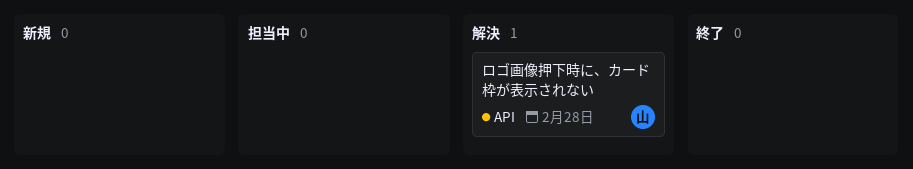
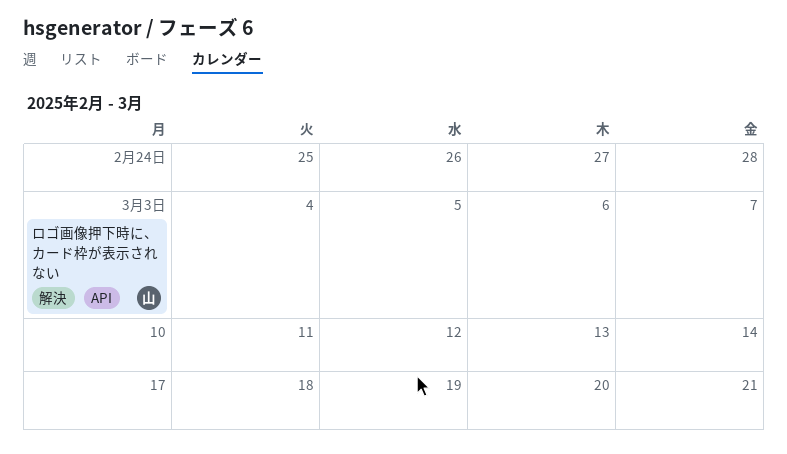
ロゴ画像押下時に、カード枠が表示されない, due: Feb 28 -> Mar 3

